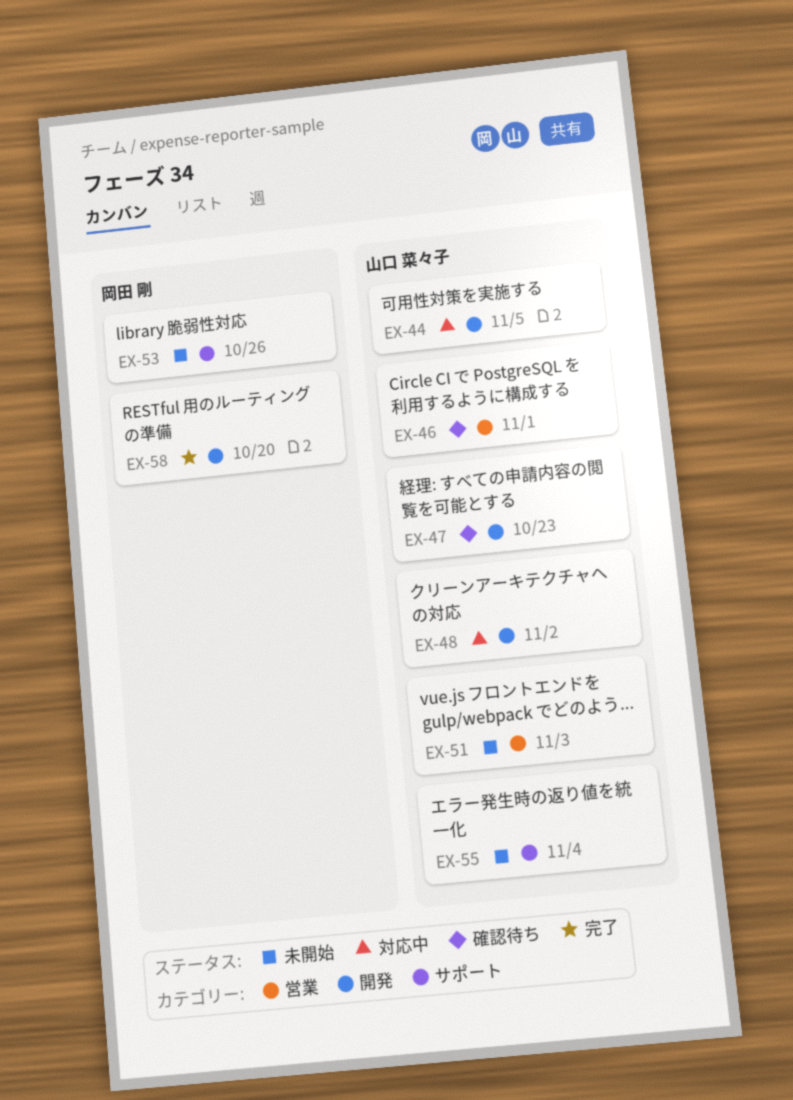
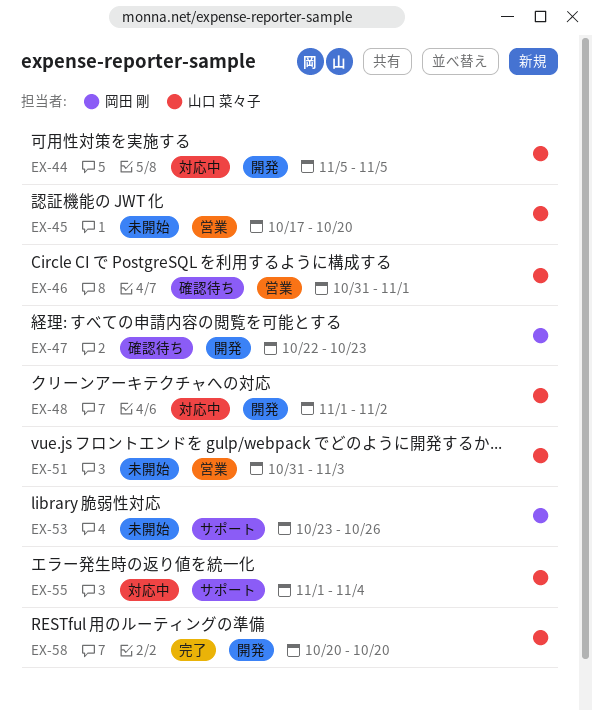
EX-45: none -> present
EX-47, owner: 山口 菜々子 -> 岡田 剛
EX-55, status: 未開始 -> 対応中
EX-58, owner: 岡田 剛 -> 山口 菜々子

